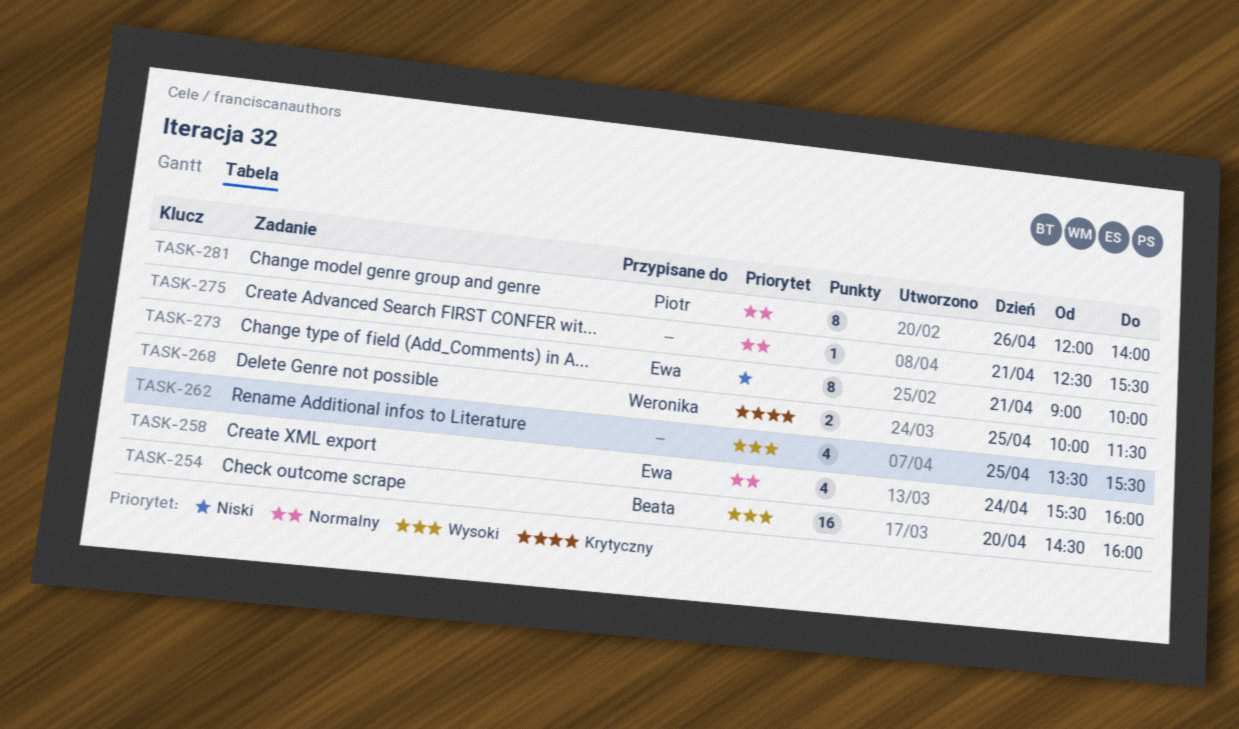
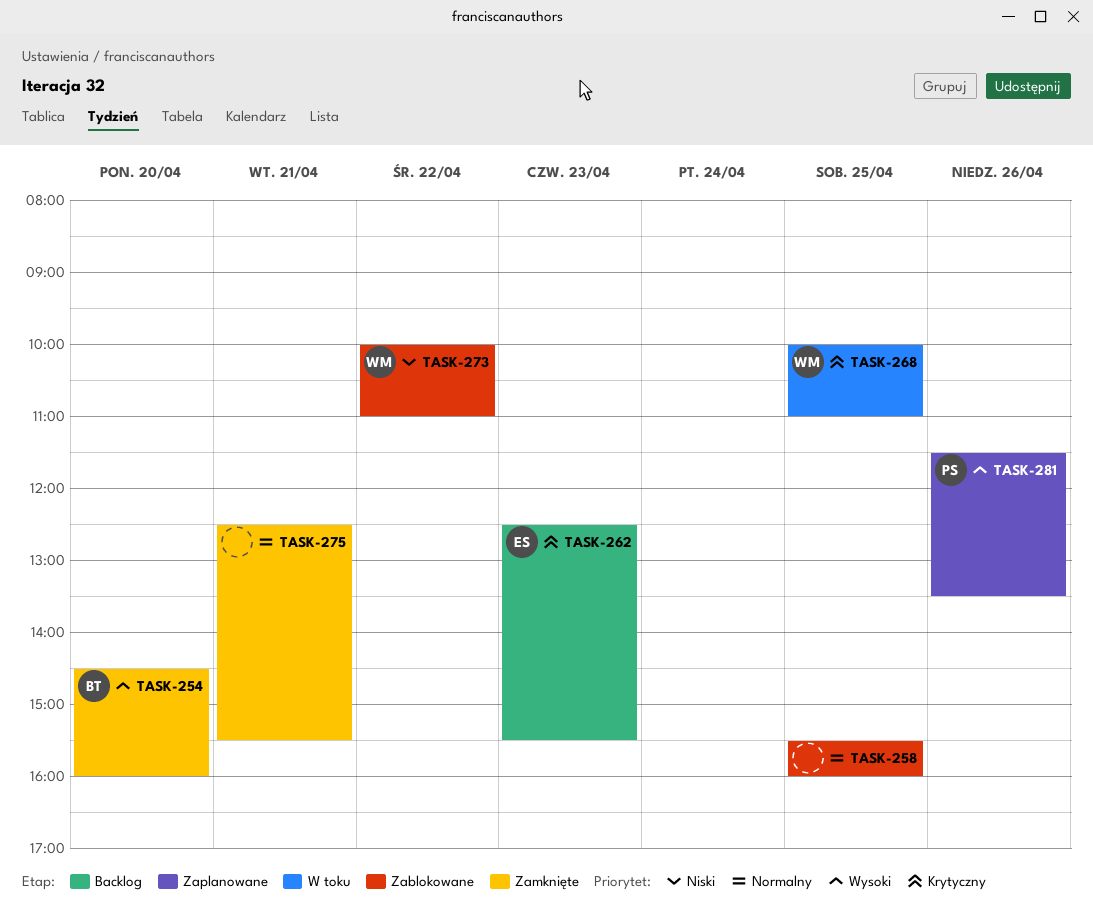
TASK-258, owner: Ewa -> none
TASK-258, day: Apr 24 -> Apr 25
TASK-262, owner: none -> Ewa
TASK-262, priority: Wysoki -> Krytyczny
TASK-262, day: Apr 25 -> Apr 23
TASK-262, begins: 13:30 -> 12:30
TASK-268, ends: 11:30 -> 11:00
TASK-273, owner: Ewa -> Weronika
TASK-273, day: Apr 21 -> Apr 22
TASK-273, begins: 09:00 -> 10:00
TASK-273, ends: 10:00 -> 11:00
TASK-281, priority: Normalny -> Wysoki
TASK-281, begins: 12:00 -> 11:30
TASK-281, ends: 14:00 -> 13:30

